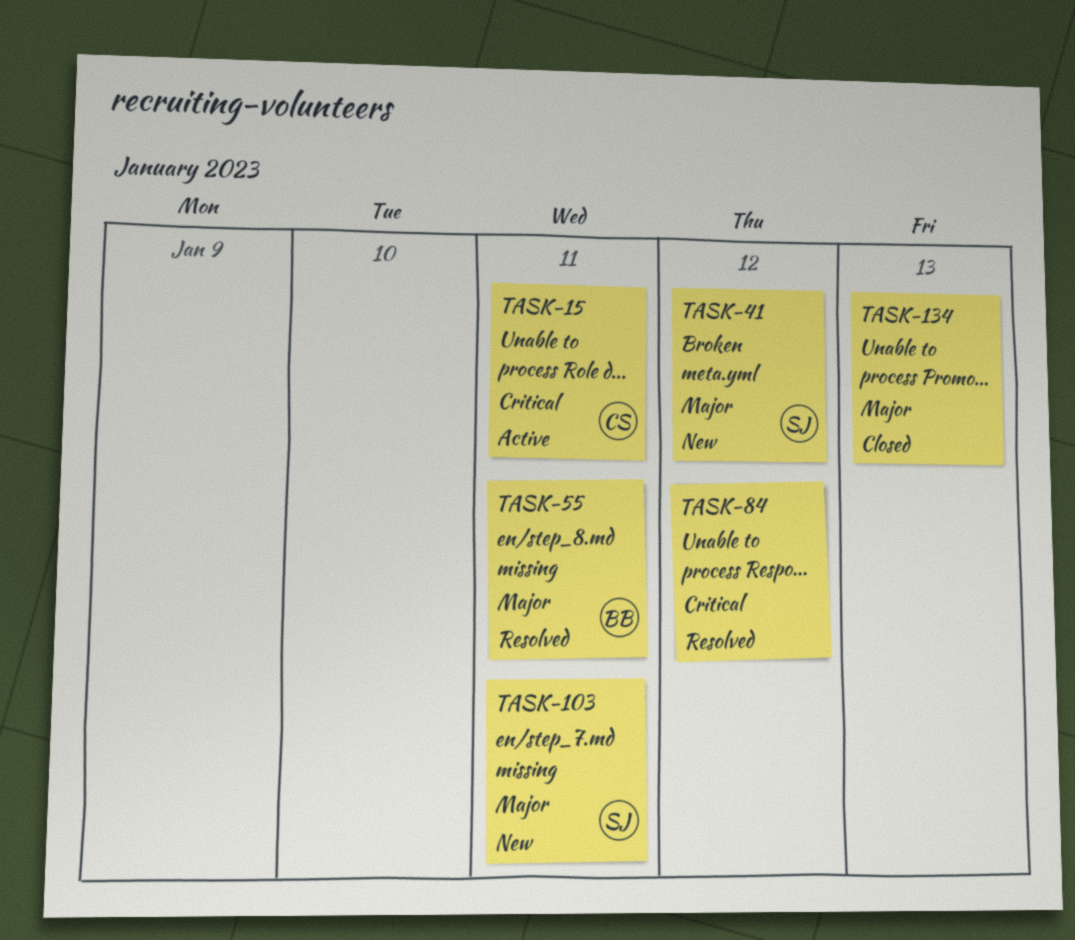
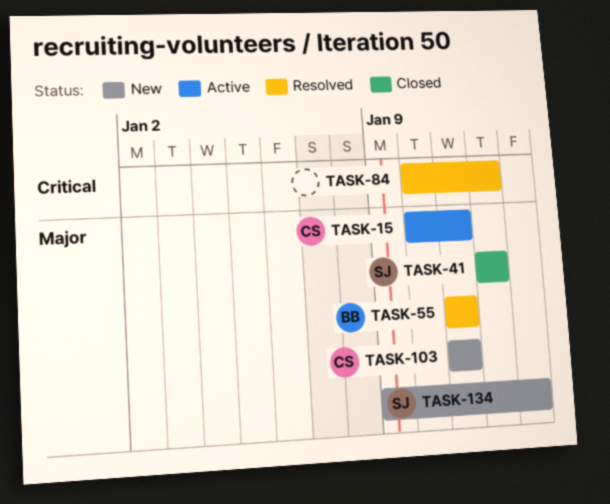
TASK-15, priority: Critical -> Major
TASK-41, status: New -> Closed
TASK-103, owner: SJ -> CS
TASK-134, status: Closed -> New
TASK-134, owner: none -> SJ

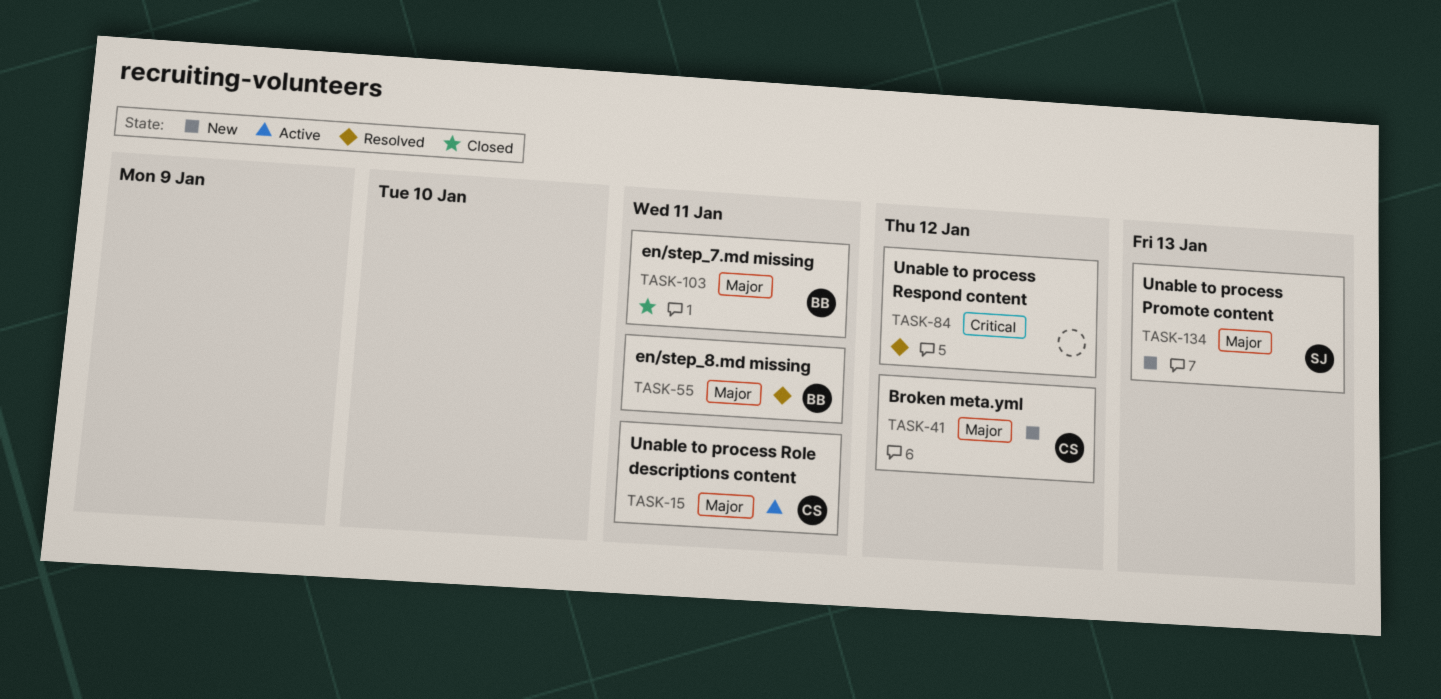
TASK-41, status: Closed -> New
TASK-41, owner: SJ -> CS
TASK-103, status: New -> Closed
TASK-103, owner: CS -> BB

